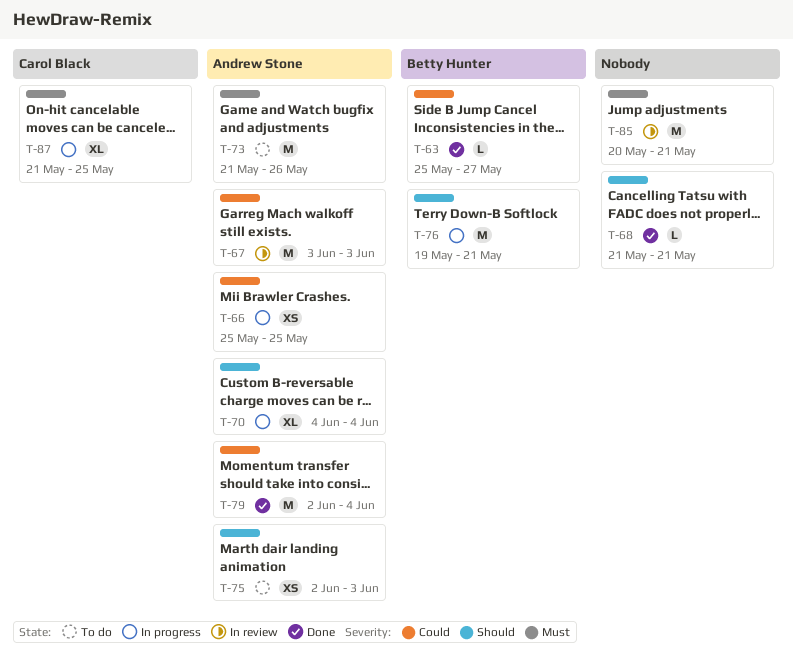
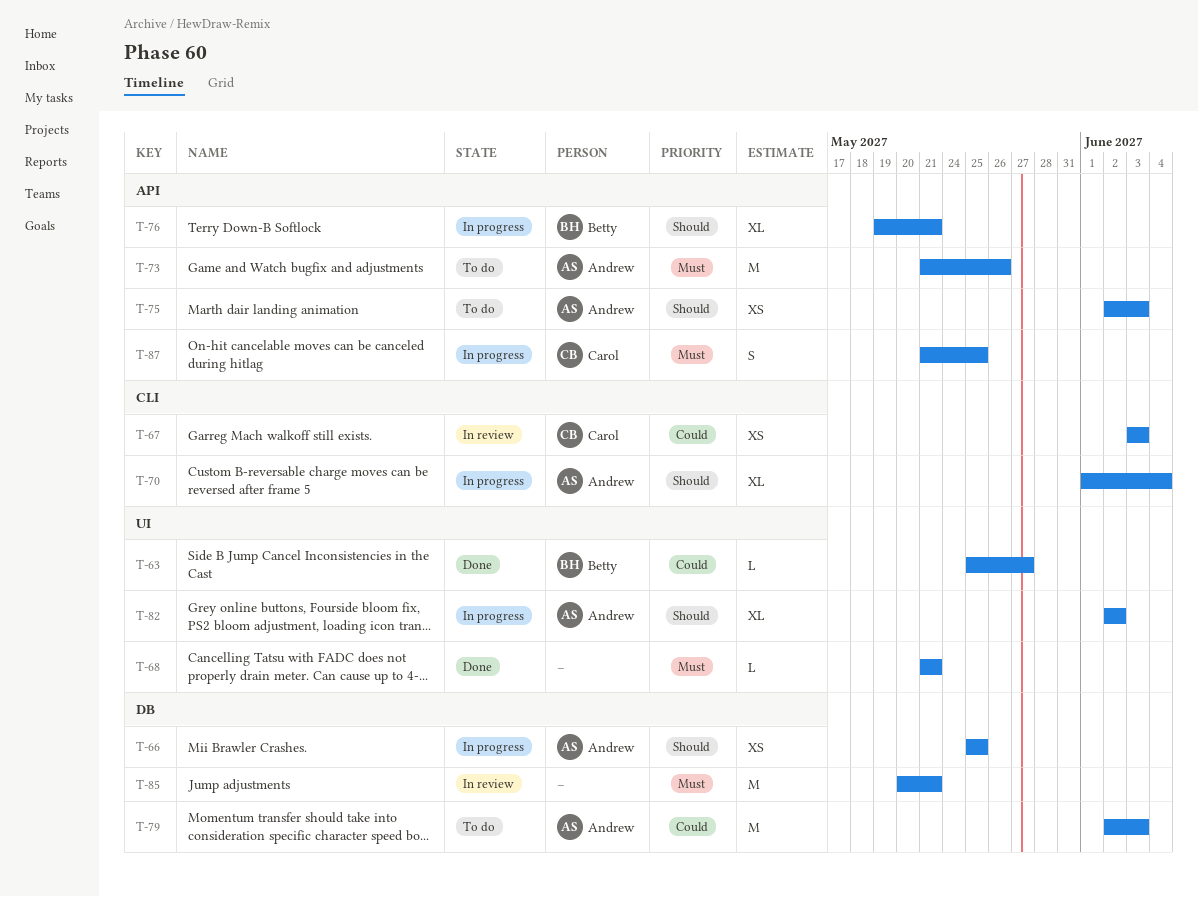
T-66, priority: Could -> Should
T-67, owner: Andrew Stone -> Carol Black
T-67, estimate: M -> XS
T-68, priority: Should -> Must
T-70, start: Jun 4 -> Jun 1
T-76, estimate: M -> XL
T-79, status: Done -> To do
T-79, due: Jun 4 -> Jun 3
T-82: none -> present
T-87, estimate: XL -> S

